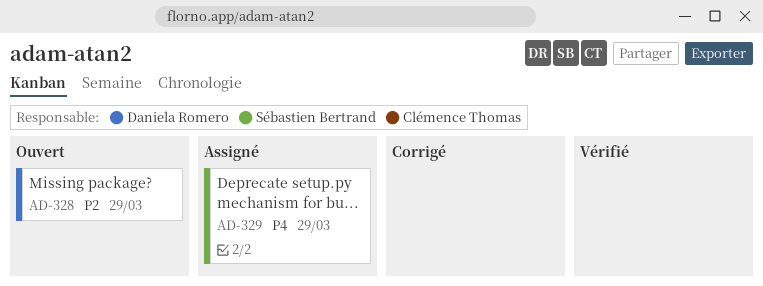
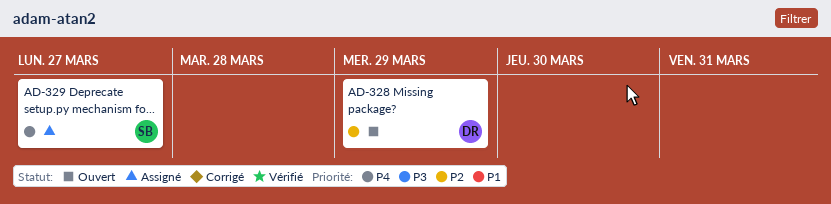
AD-329, due: Mar 29 -> Mar 27

